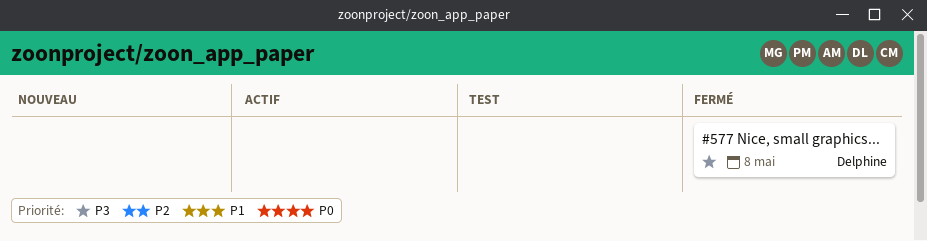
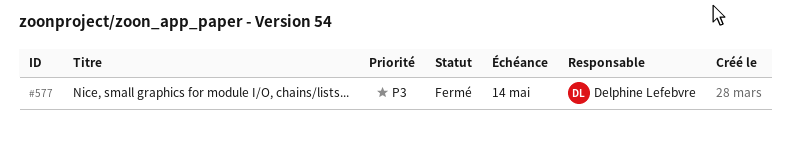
#577, due: May 8 -> May 14

